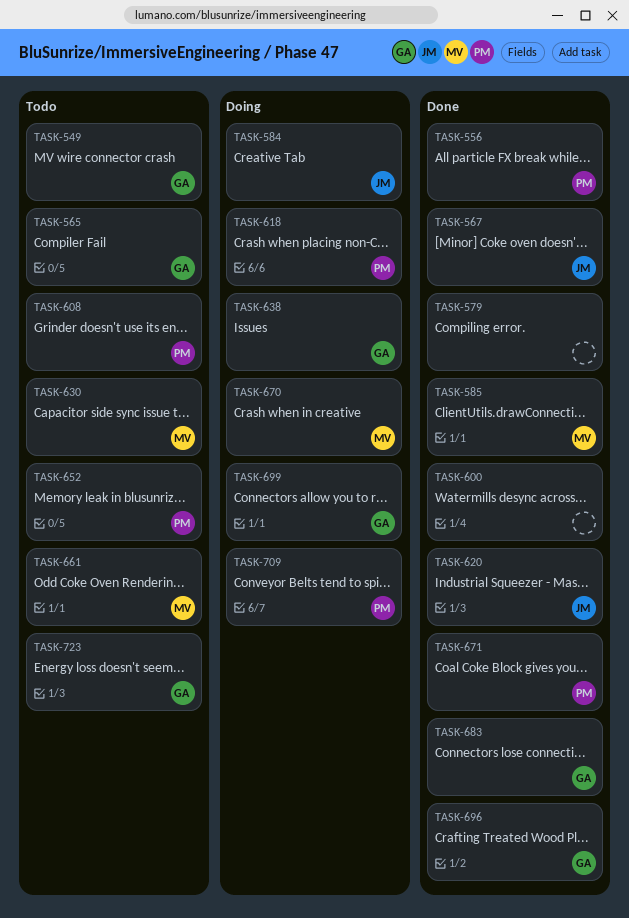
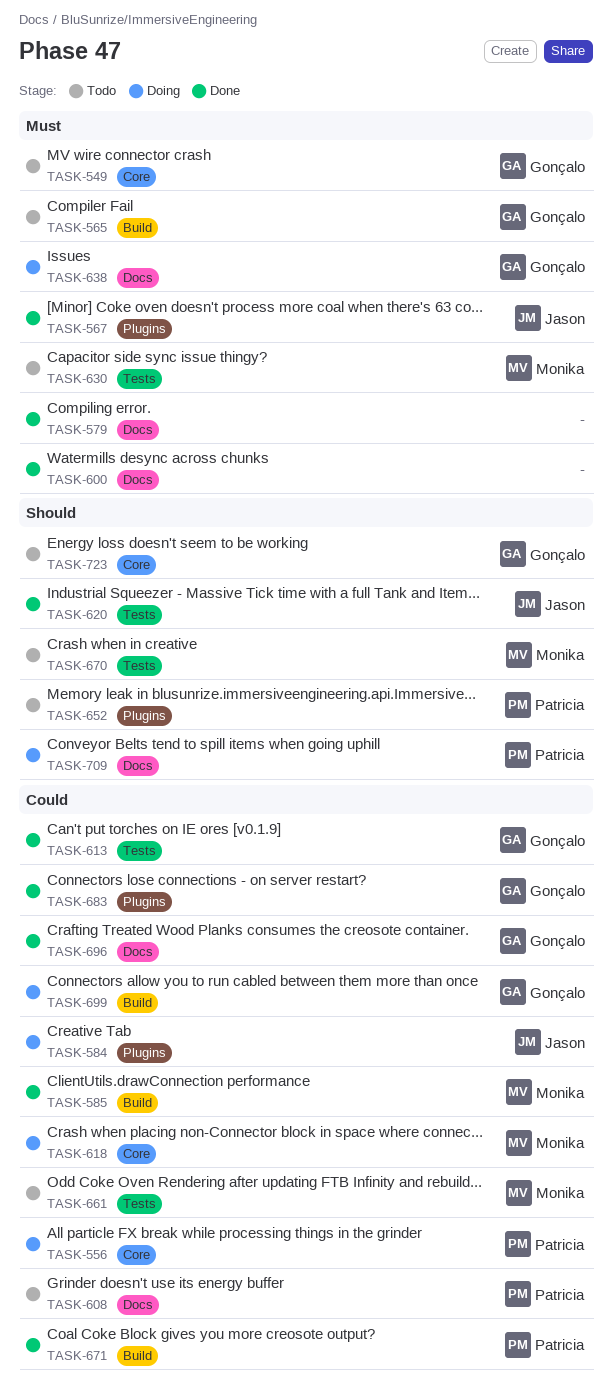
TASK-556, status: Done -> Doing
TASK-613: none -> present
TASK-618, owner: Patricia -> Monika
TASK-670, status: Doing -> Todo

